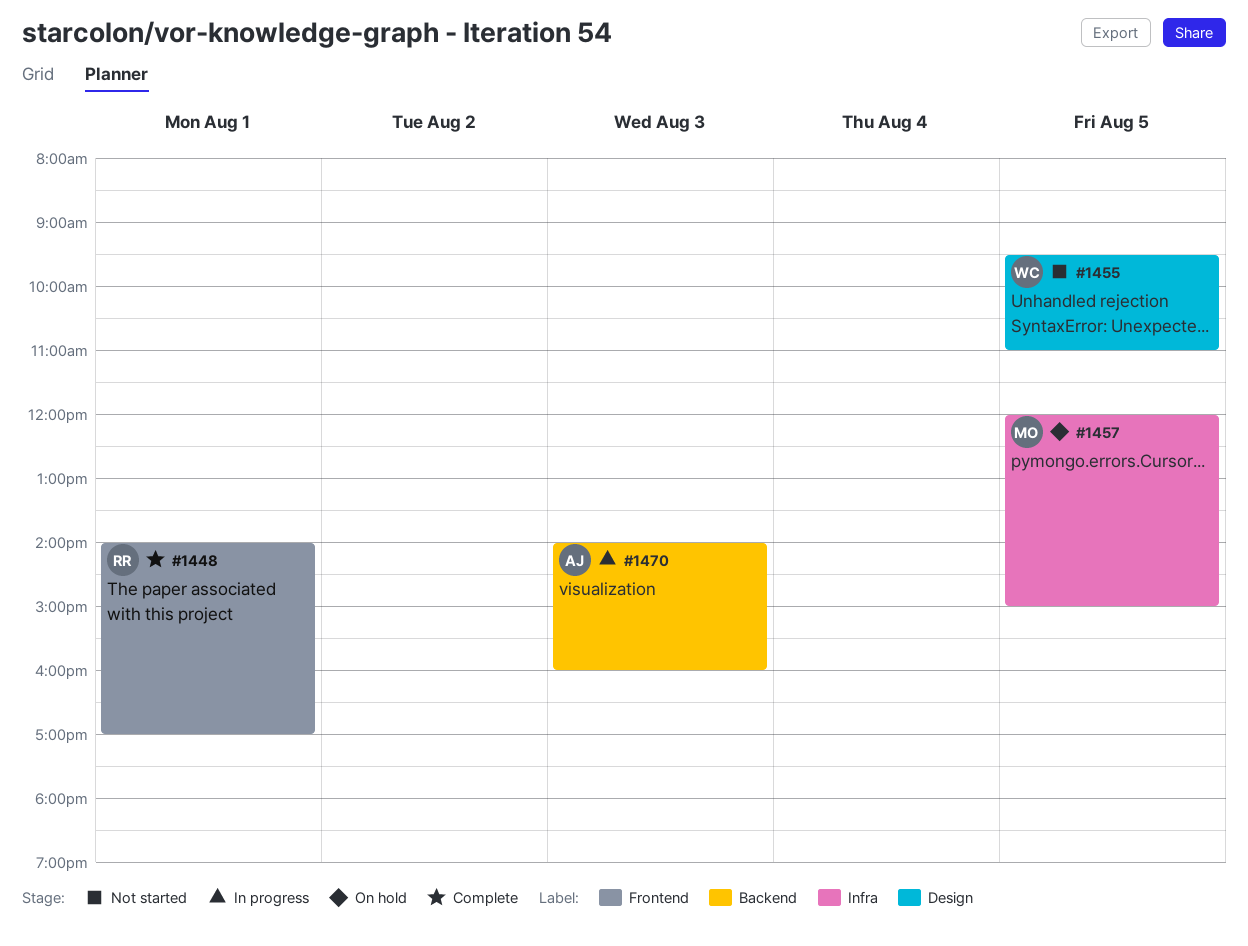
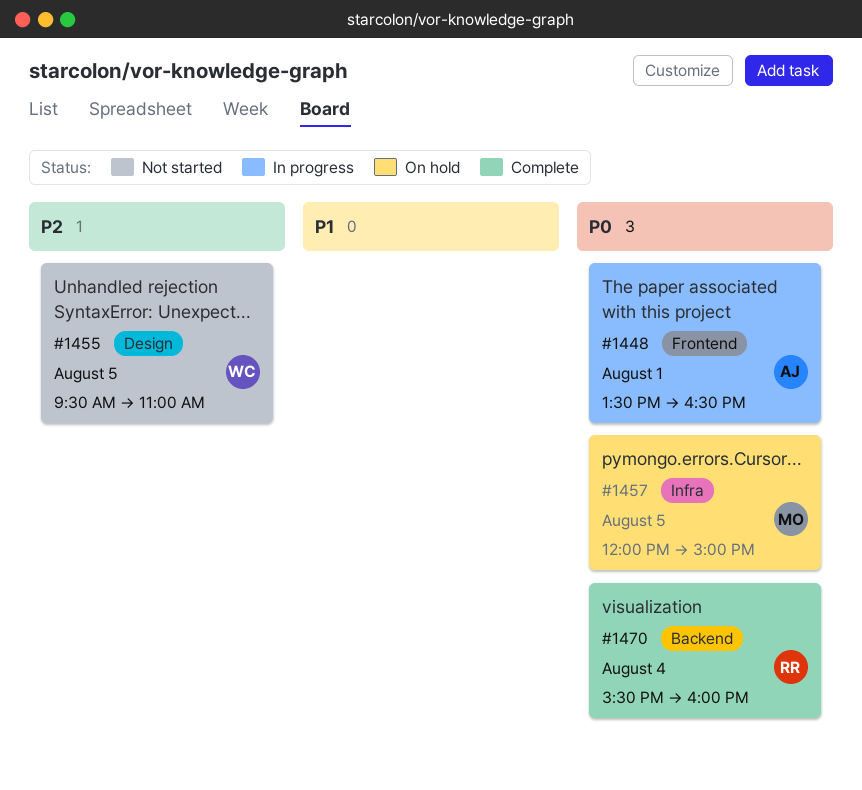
#1448, status: Complete -> In progress
#1448, owner: RR -> AJ
#1448, begins: 14:00 -> 13:30
#1448, ends: 17:00 -> 16:30
#1470, status: In progress -> Complete
#1470, owner: AJ -> RR
#1470, day: Aug 3 -> Aug 4
#1470, begins: 14:00 -> 15:30

